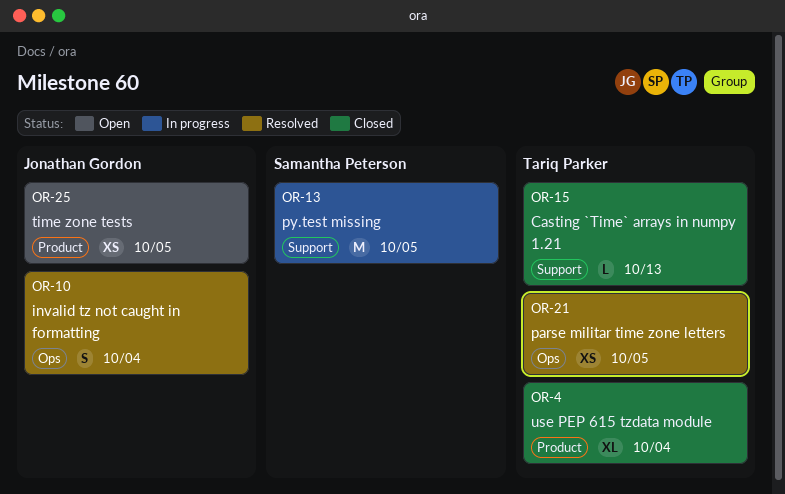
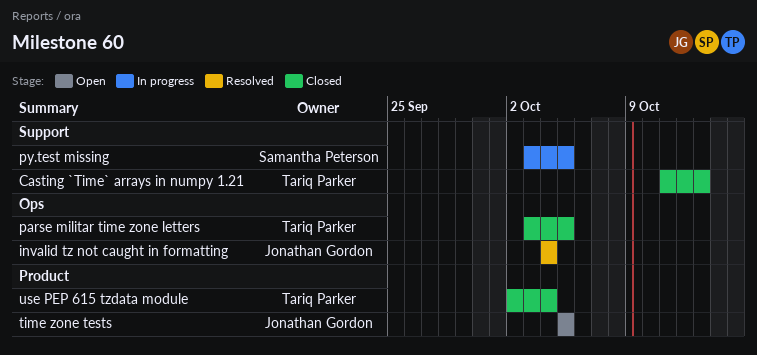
parse militar time zone letters, status: Resolved -> Closed

